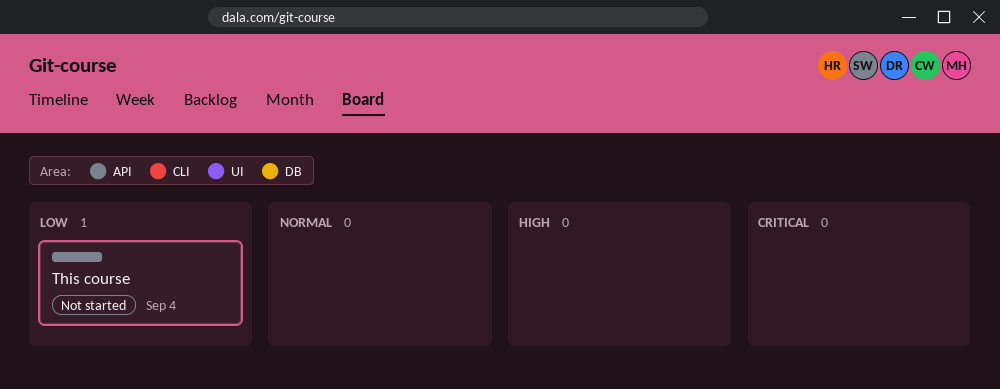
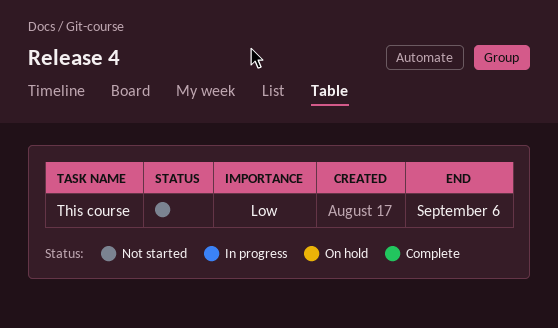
This course, due: Sep 4 -> Sep 6

